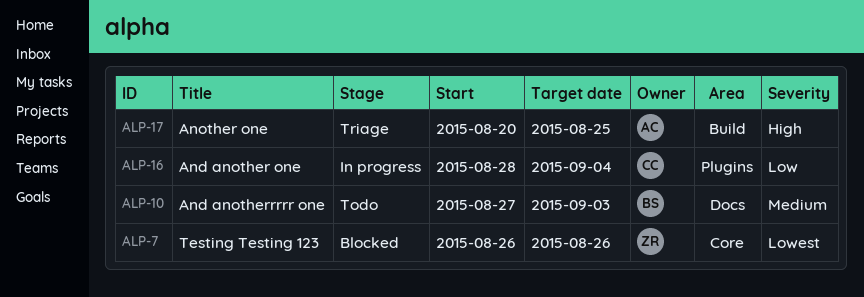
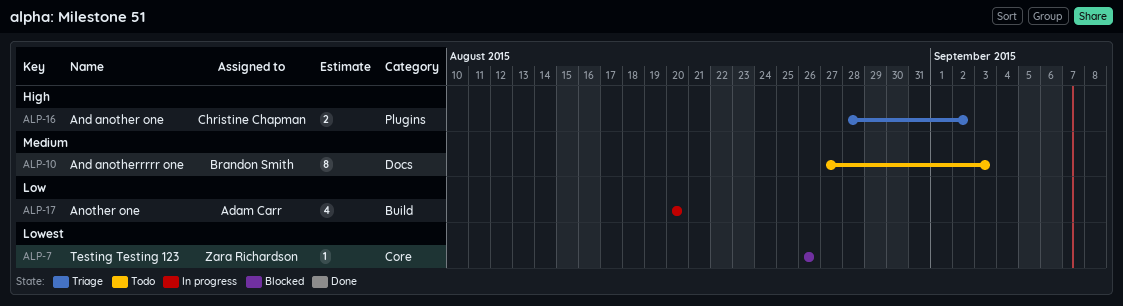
ALP-16, status: In progress -> Triage
ALP-16, priority: Low -> High
ALP-16, due: Sep 4 -> Sep 2
ALP-17, status: Triage -> In progress
ALP-17, priority: High -> Low
ALP-17, due: Aug 25 -> Aug 20

